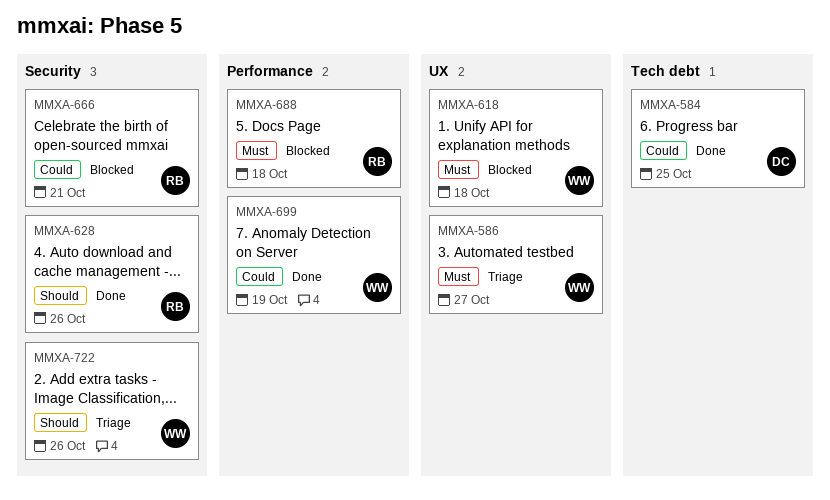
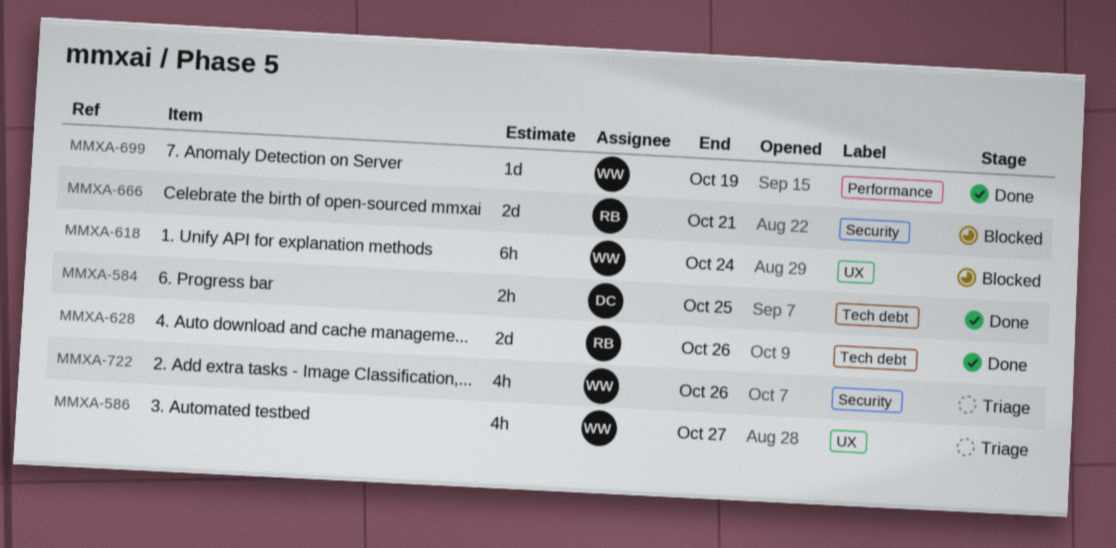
MMXA-618, due: Oct 18 -> Oct 24
MMXA-628, label: Security -> Tech debt
MMXA-688: present -> none

